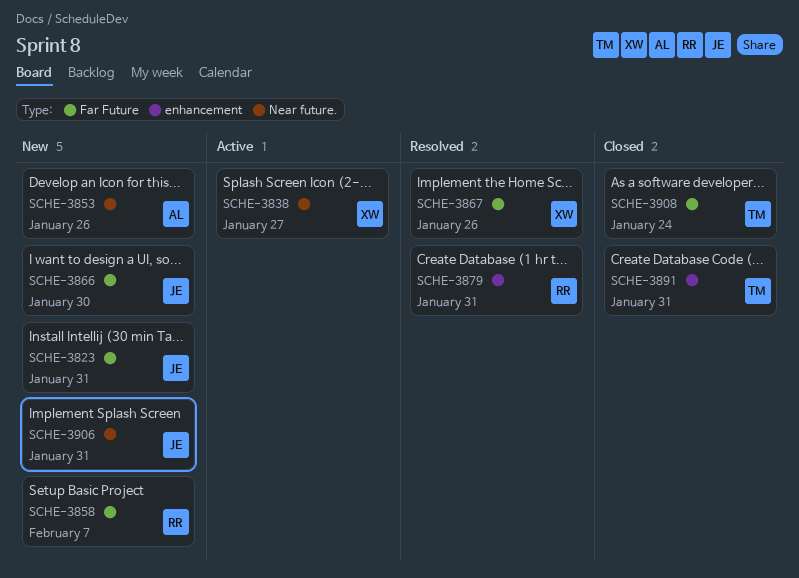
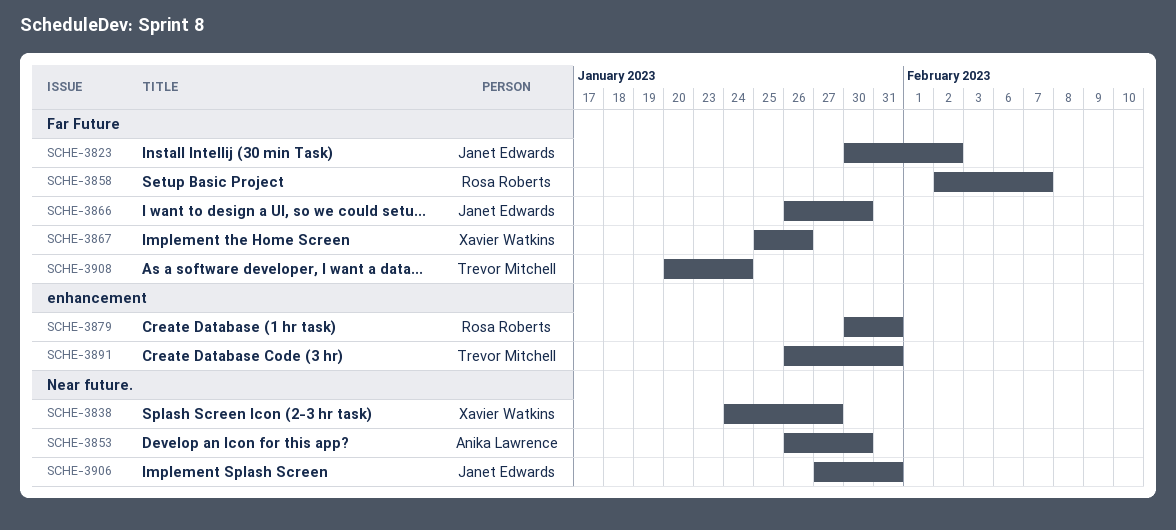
SCHE-3823, due: Jan 31 -> Feb 2
SCHE-3853, due: Jan 26 -> Jan 30

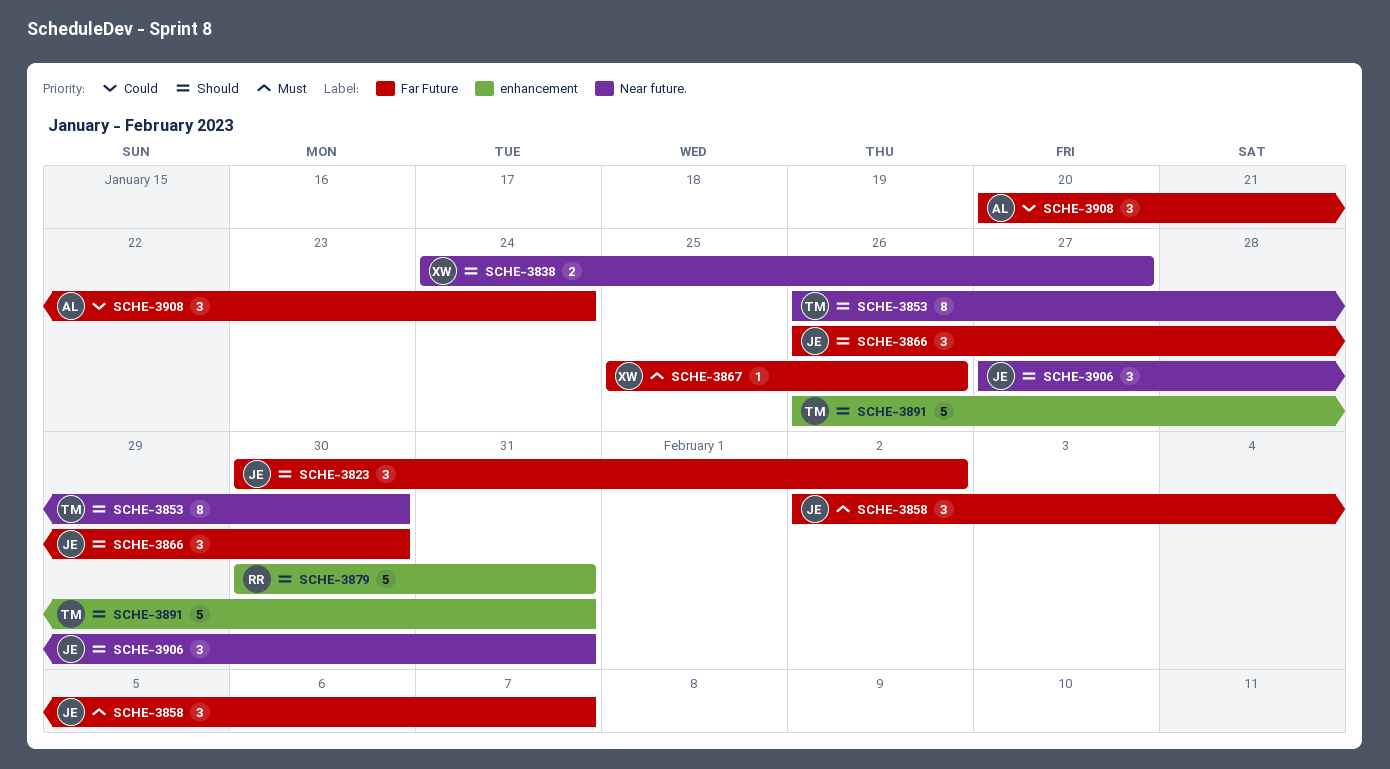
SCHE-3853, owner: Anika Lawrence -> Trevor Mitchell
SCHE-3858, owner: Rosa Roberts -> Janet Edwards
SCHE-3908, owner: Trevor Mitchell -> Anika Lawrence

